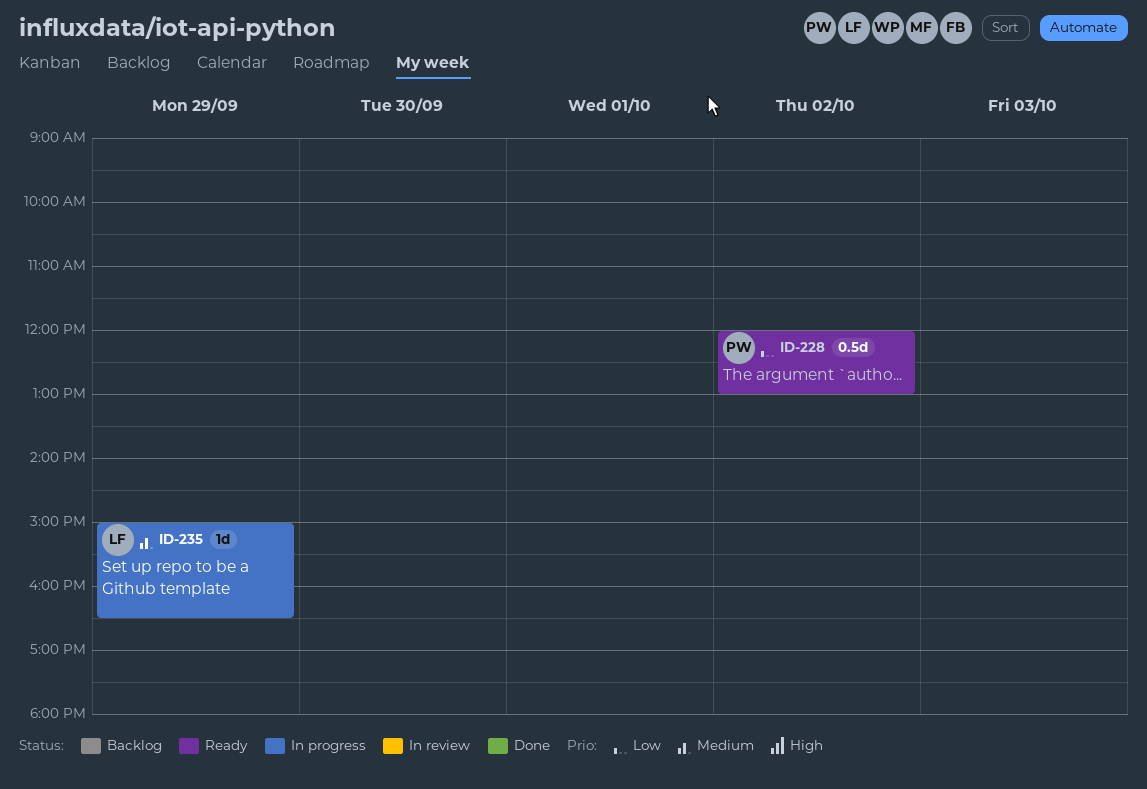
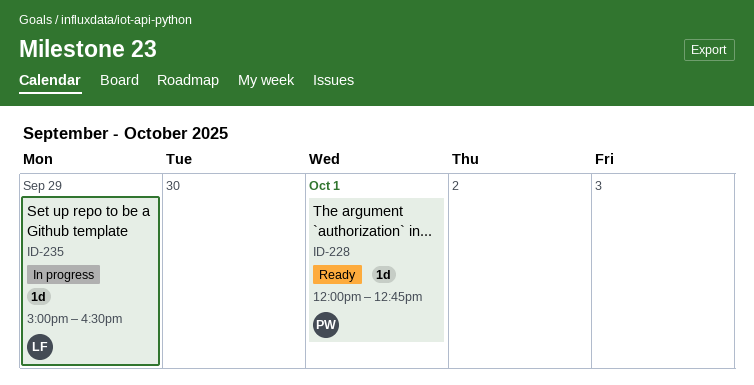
ID-228, estimate: 0.5d -> 1d
ID-228, day: Oct 2 -> Oct 1
ID-228, ends: 13:00 -> 12:45

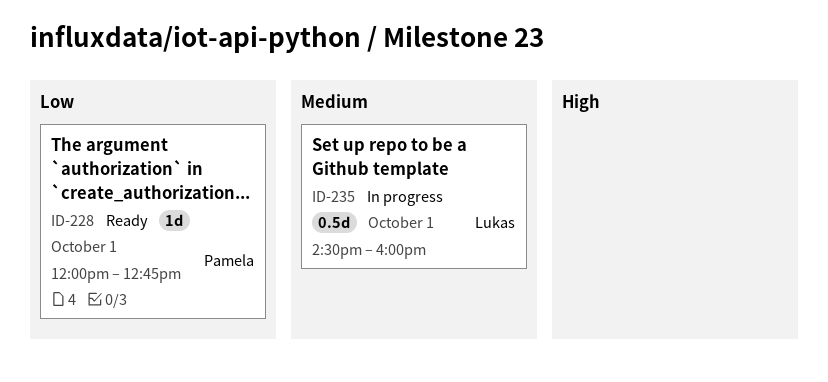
ID-235, estimate: 1d -> 0.5d
ID-235, day: Sep 29 -> Oct 1
ID-235, begins: 15:00 -> 14:30
ID-235, ends: 16:30 -> 16:00

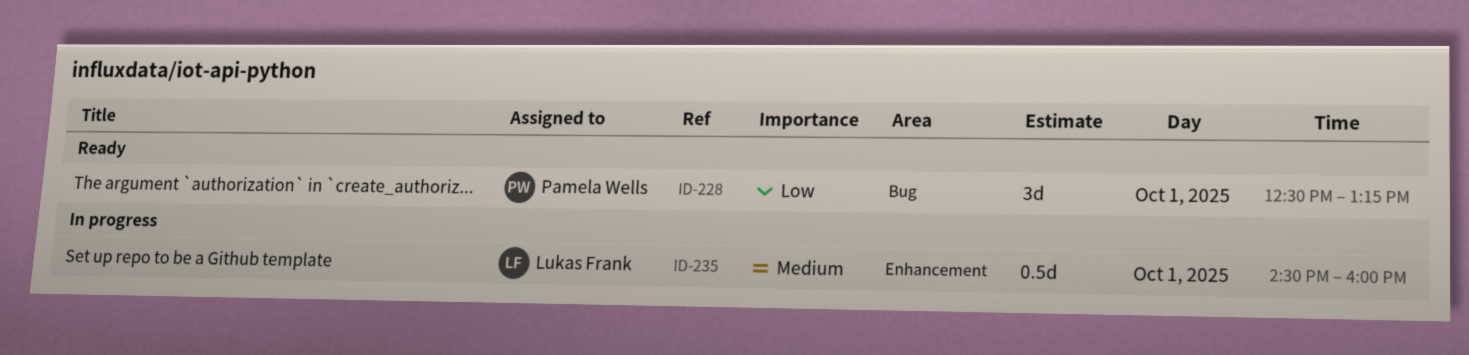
ID-228, estimate: 1d -> 3d
ID-228, begins: 12:00 -> 12:30
ID-228, ends: 12:45 -> 13:15

